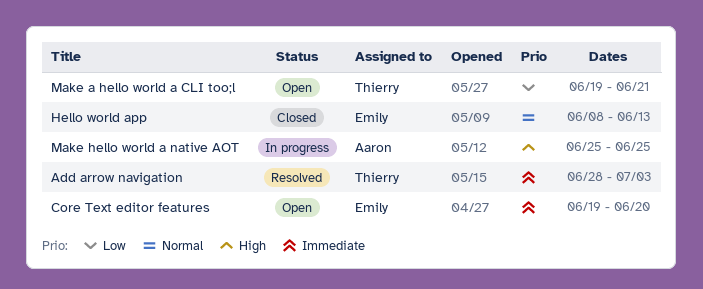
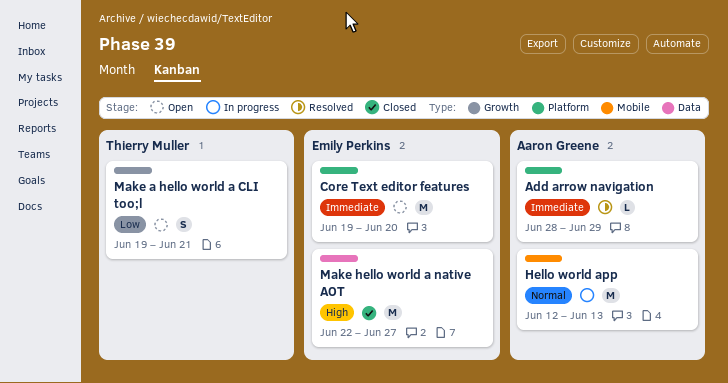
Add arrow navigation, owner: Thierry Muller -> Aaron Greene
Add arrow navigation, due: Jul 3 -> Jun 29
Hello world app, status: Closed -> In progress
Hello world app, owner: Emily Perkins -> Aaron Greene
Hello world app, start: Jun 8 -> Jun 12
Make hello world a native AOT, status: In progress -> Closed
Make hello world a native AOT, owner: Aaron Greene -> Emily Perkins
Make hello world a native AOT, start: Jun 25 -> Jun 22
Make hello world a native AOT, due: Jun 25 -> Jun 27

